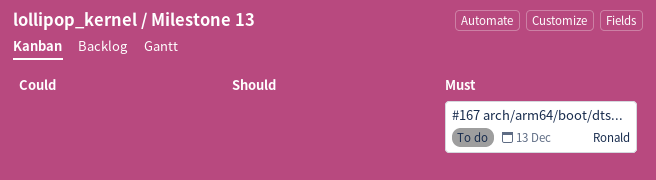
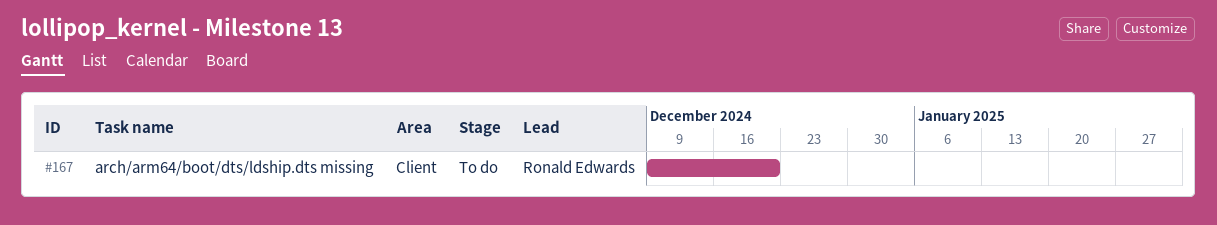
#167, due: Dec 13 -> Dec 20

